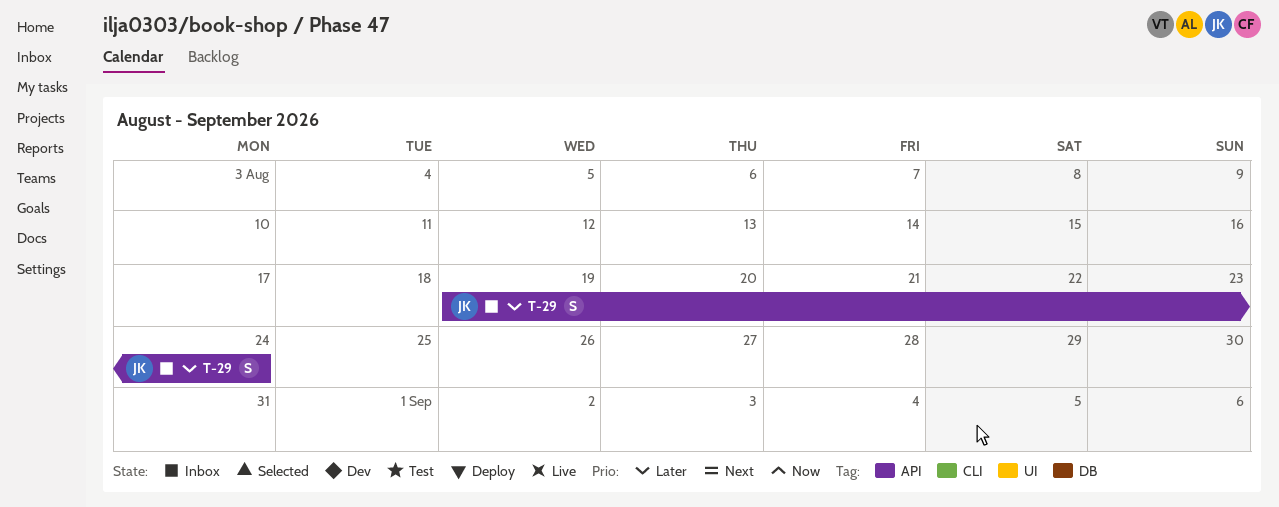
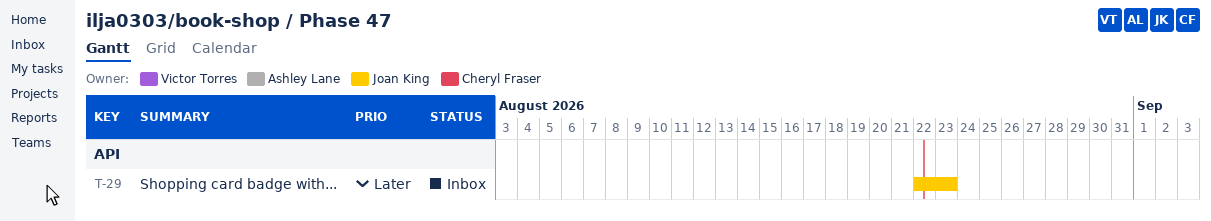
T-29, start: Aug 19 -> Aug 22
T-29, due: Aug 24 -> Aug 23

